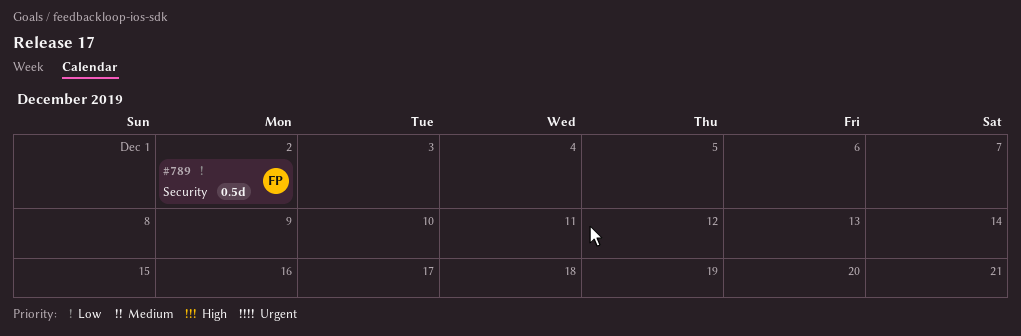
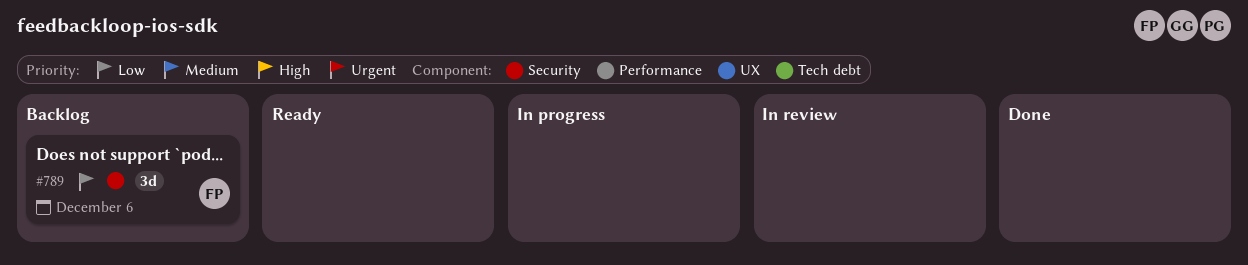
#789, estimate: 0.5d -> 3d
#789, due: Dec 2 -> Dec 6

